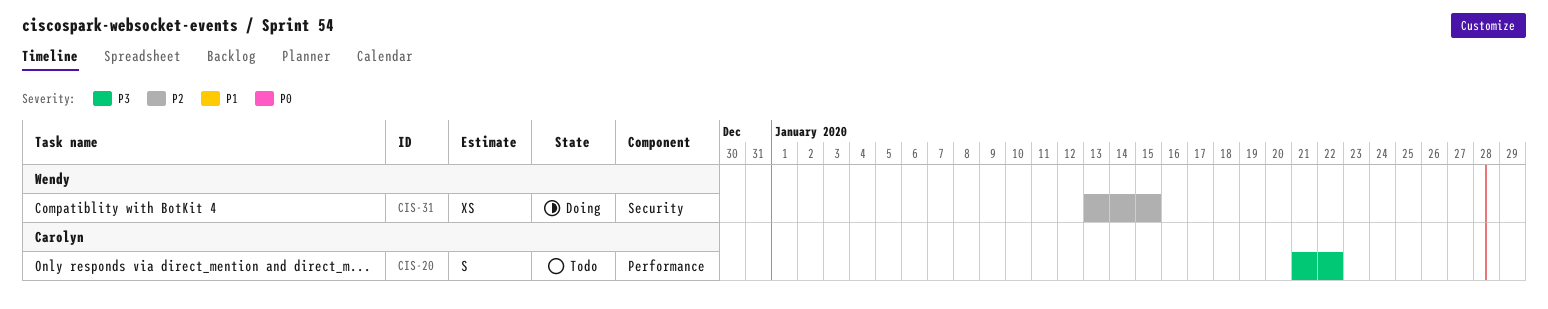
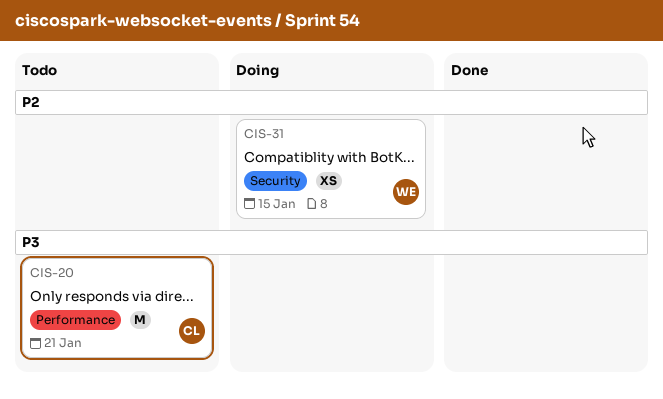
CIS-20, estimate: S -> M
CIS-20, due: Jan 22 -> Jan 21

